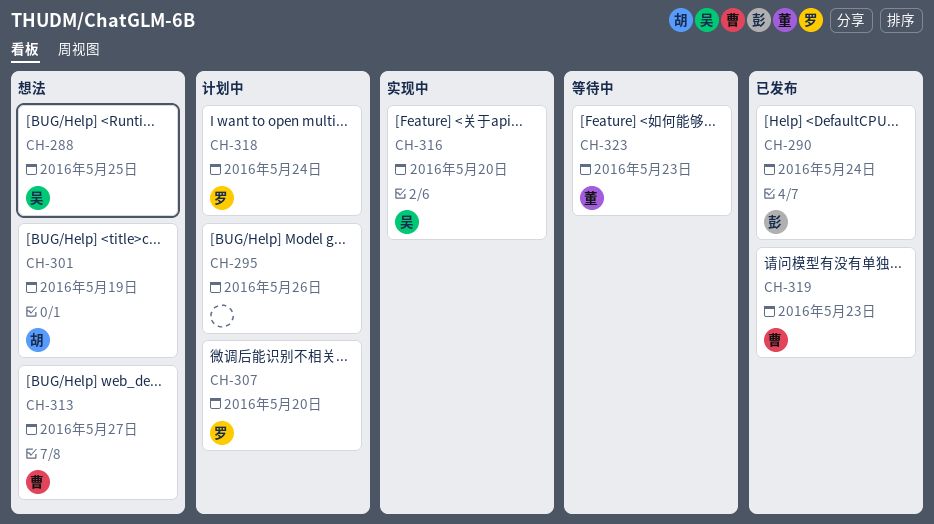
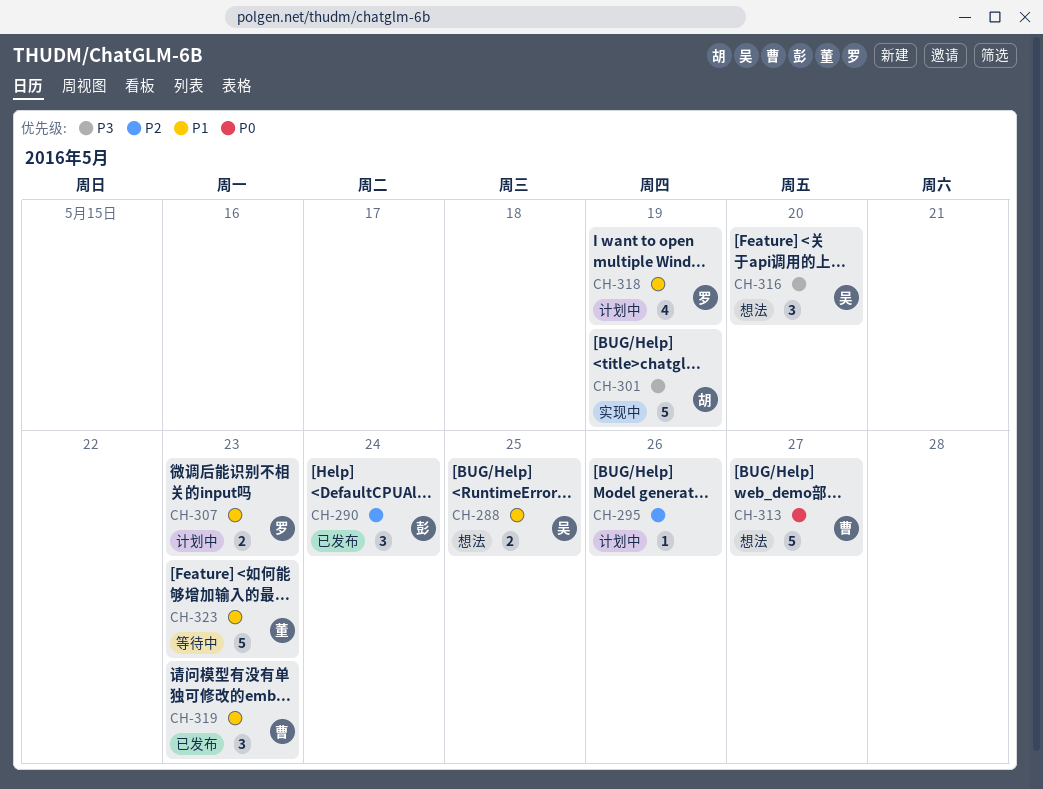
CH-301, status: 想法 -> 实现中
CH-307, due: May 20 -> May 23
CH-316, status: 实现中 -> 想法
CH-318, due: May 24 -> May 19

